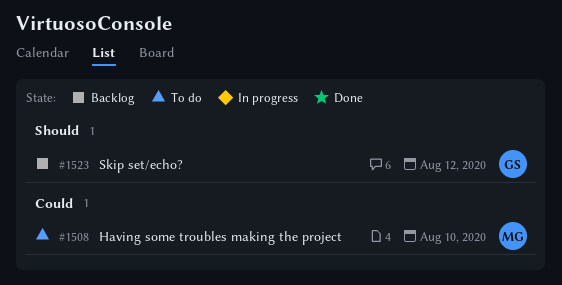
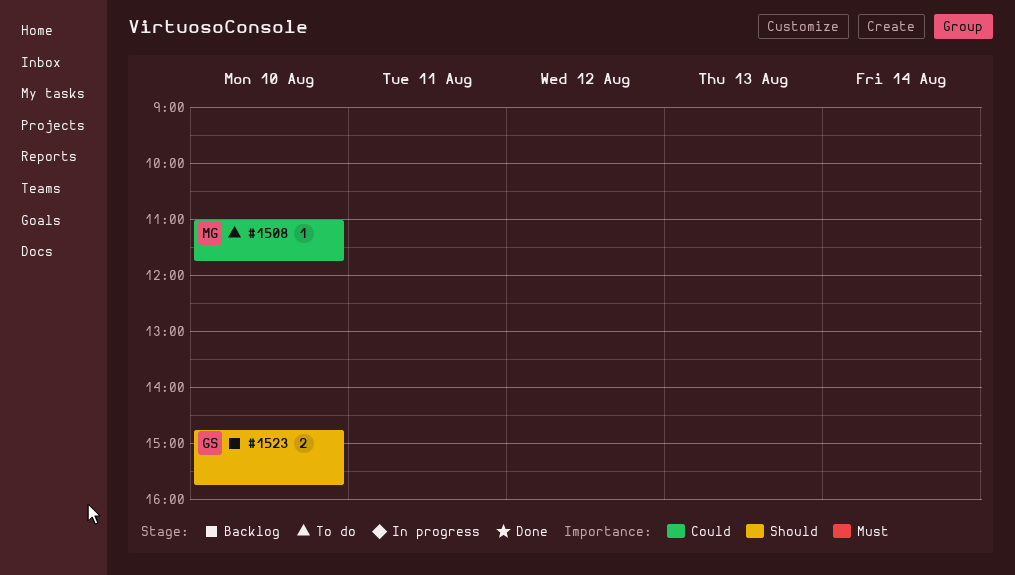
#1523, day: Aug 12 -> Aug 10

